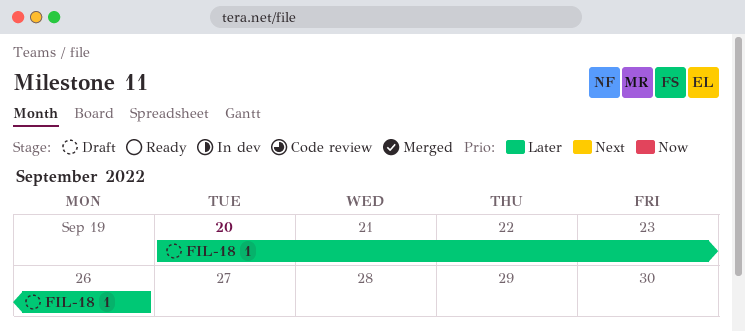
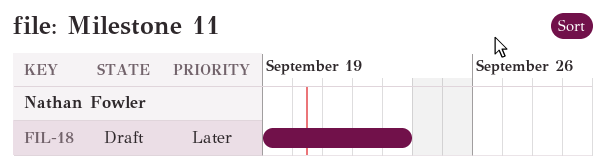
FIL-18, start: Sep 20 -> Sep 19
FIL-18, due: Sep 26 -> Sep 23

